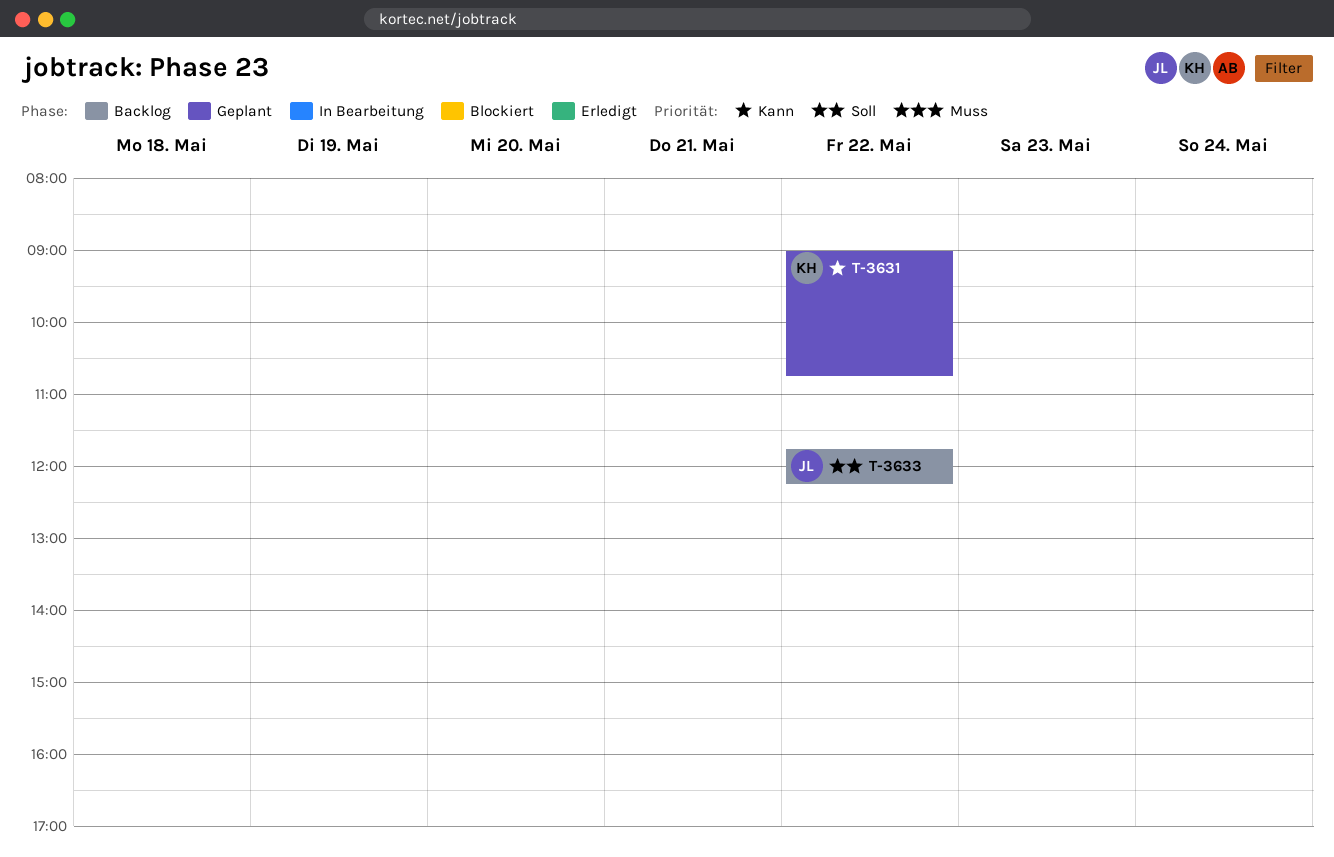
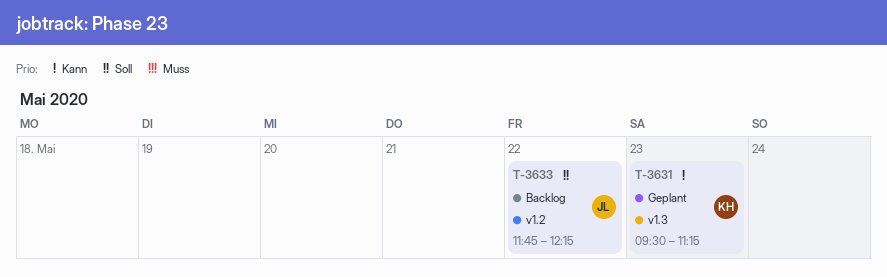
T-3631, day: May 22 -> May 23
T-3631, begins: 09:00 -> 09:30
T-3631, ends: 10:45 -> 11:15

